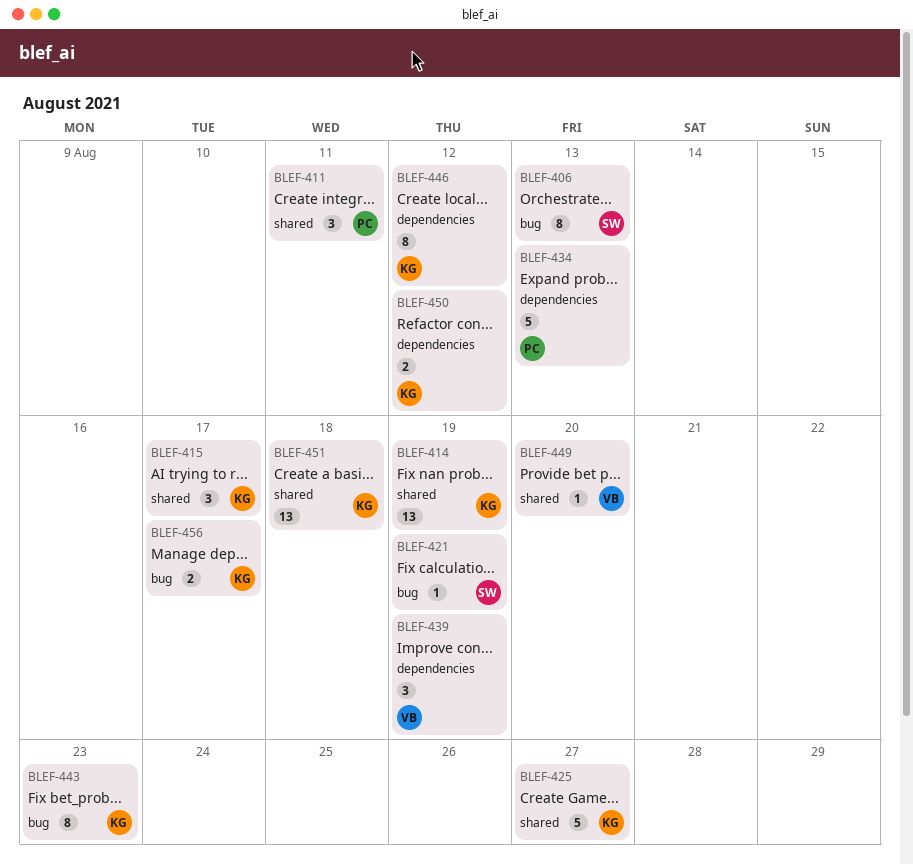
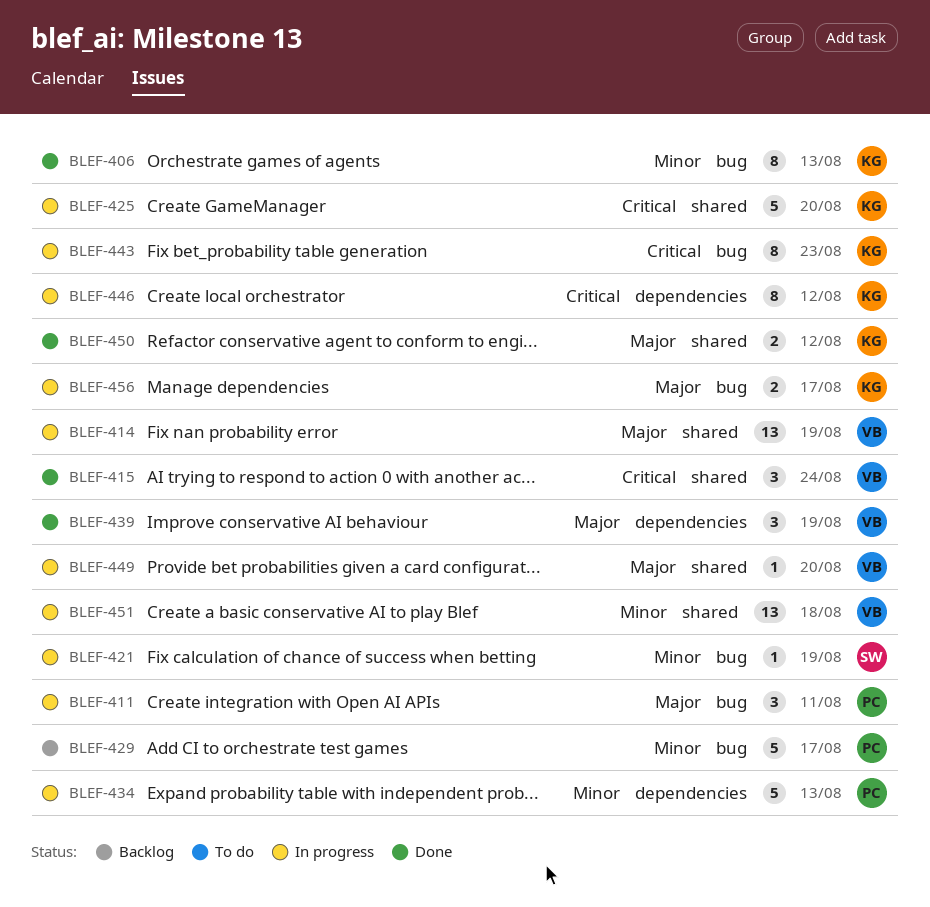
BLEF-406, owner: SW -> KG
BLEF-411, label: shared -> bug
BLEF-414, owner: KG -> VB
BLEF-415, owner: KG -> VB
BLEF-415, due: Aug 17 -> Aug 24
BLEF-425, due: Aug 27 -> Aug 20
BLEF-429: none -> present
BLEF-450, label: dependencies -> shared
BLEF-451, owner: KG -> VB

